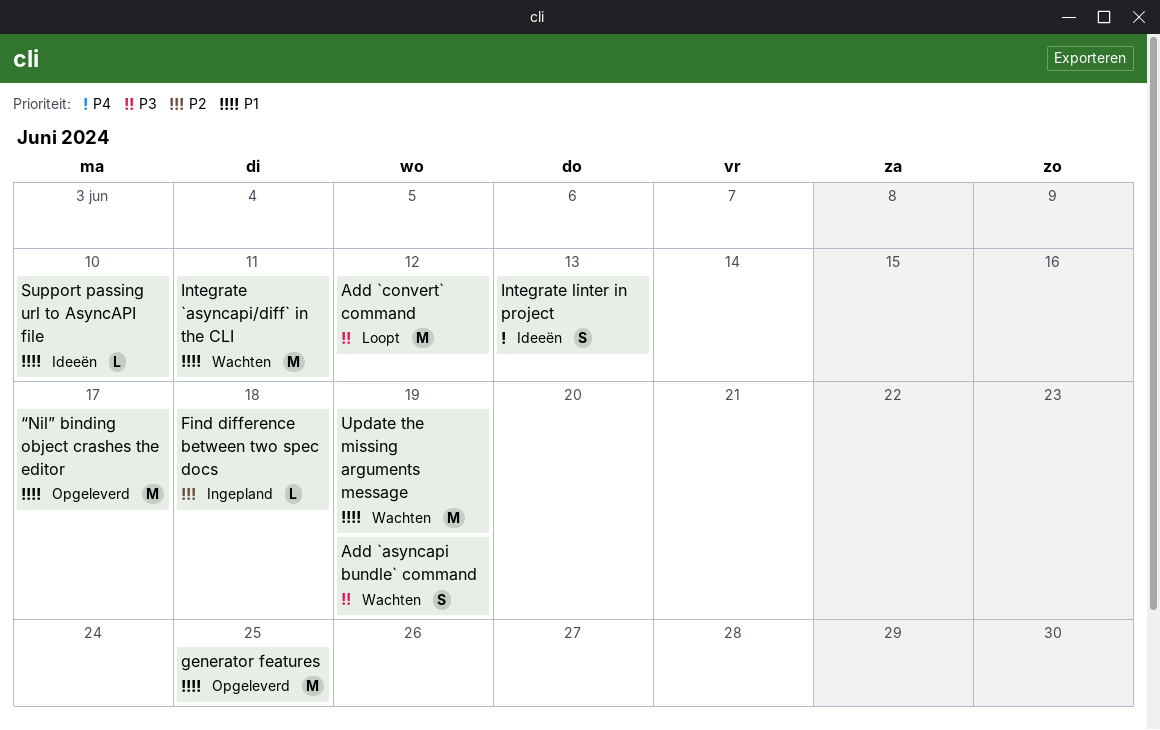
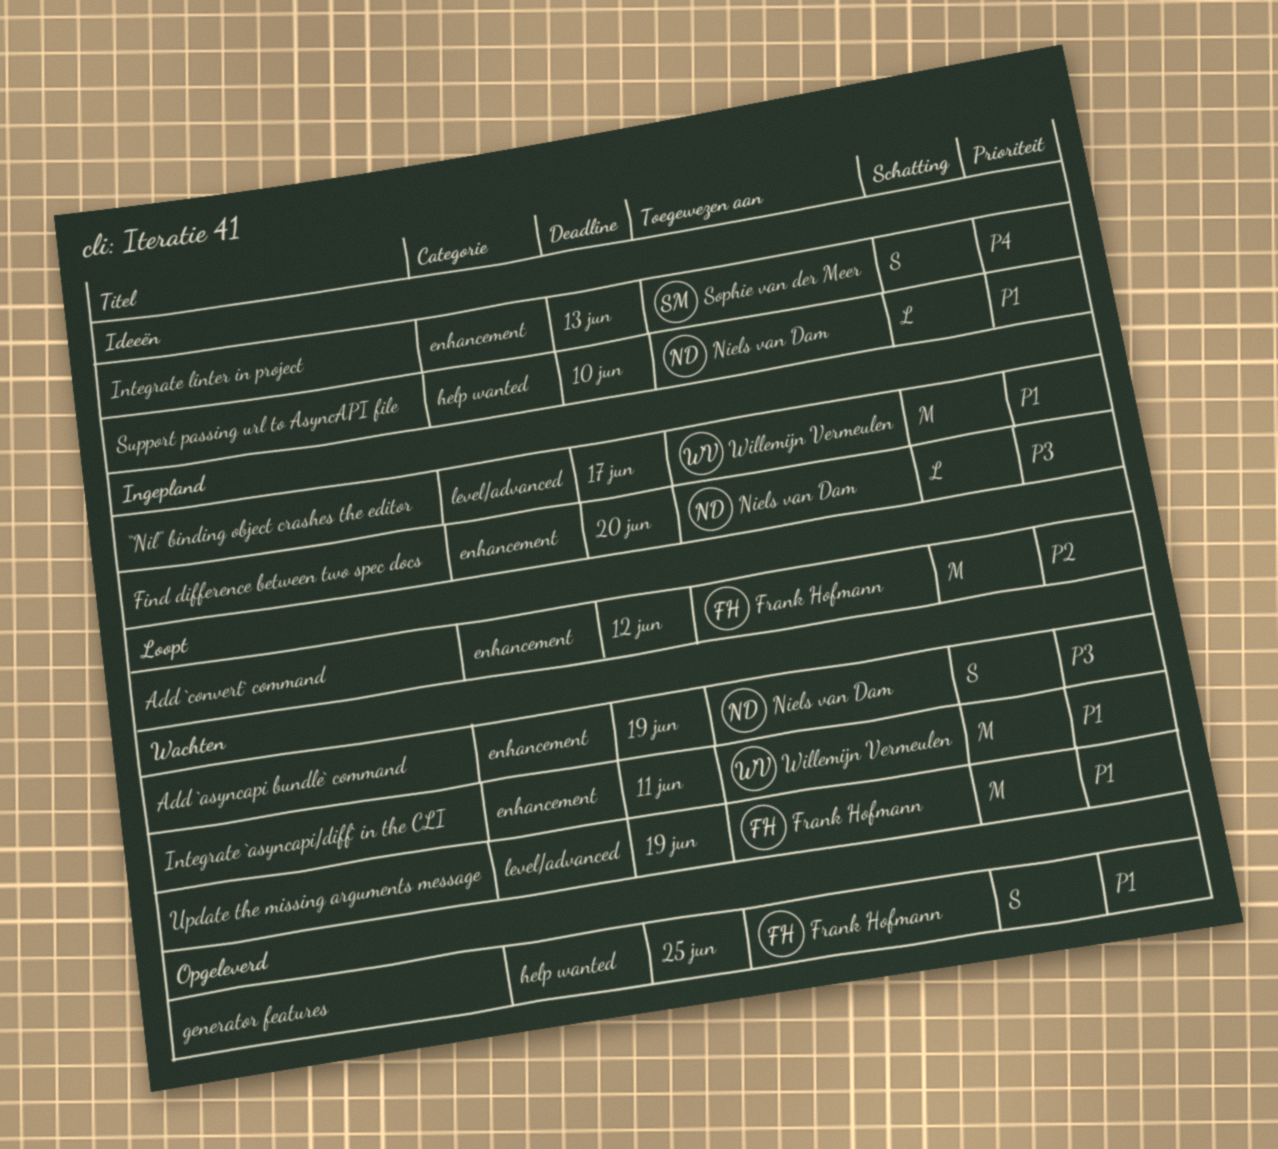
Add `convert` command, priority: P3 -> P2
Find difference between two spec docs, priority: P2 -> P3
Find difference between two spec docs, due: Jun 18 -> Jun 20
generator features, estimate: M -> S
“Nil” binding object crashes the editor, status: Opgeleverd -> Ingepland

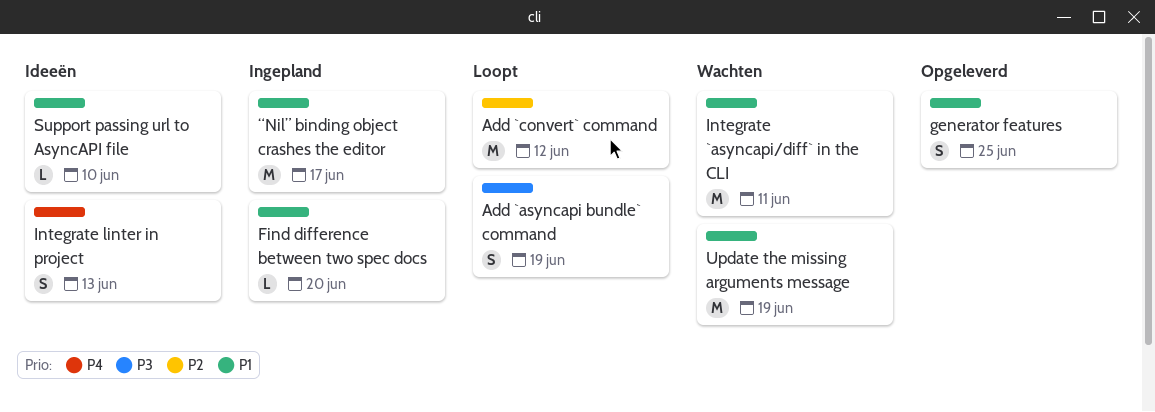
Add `asyncapi bundle` command, status: Wachten -> Loopt
Find difference between two spec docs, priority: P3 -> P1

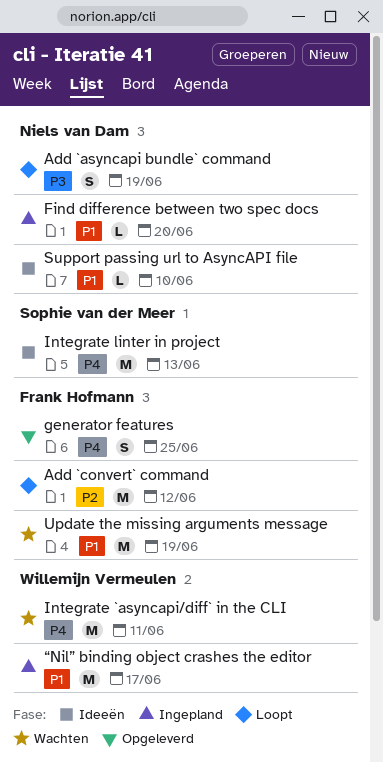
generator features, priority: P1 -> P4
Integrate `asyncapi/diff` in the CLI, priority: P1 -> P4
Integrate linter in project, estimate: S -> M

